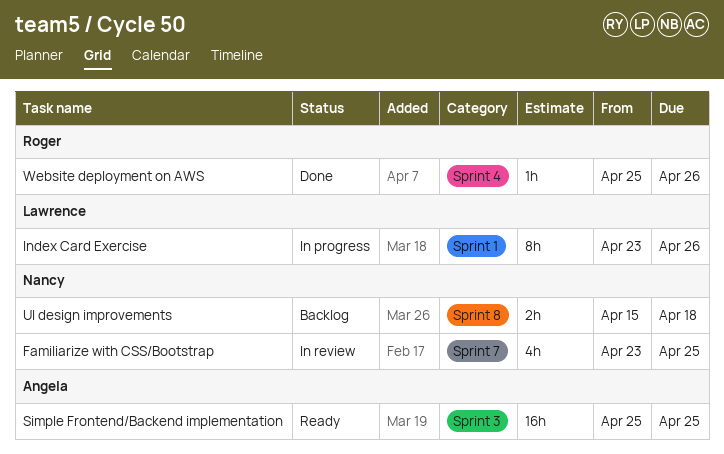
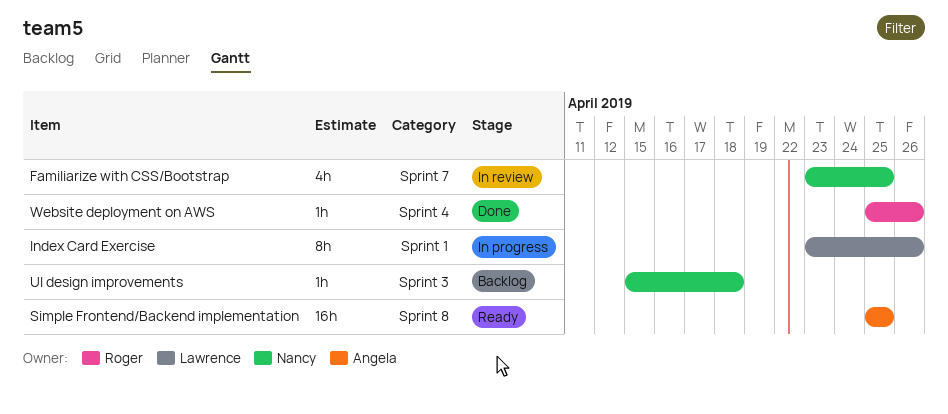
Simple Frontend/Backend implementation, label: Sprint 3 -> Sprint 8
UI design improvements, label: Sprint 8 -> Sprint 3
UI design improvements, estimate: 2h -> 1h

